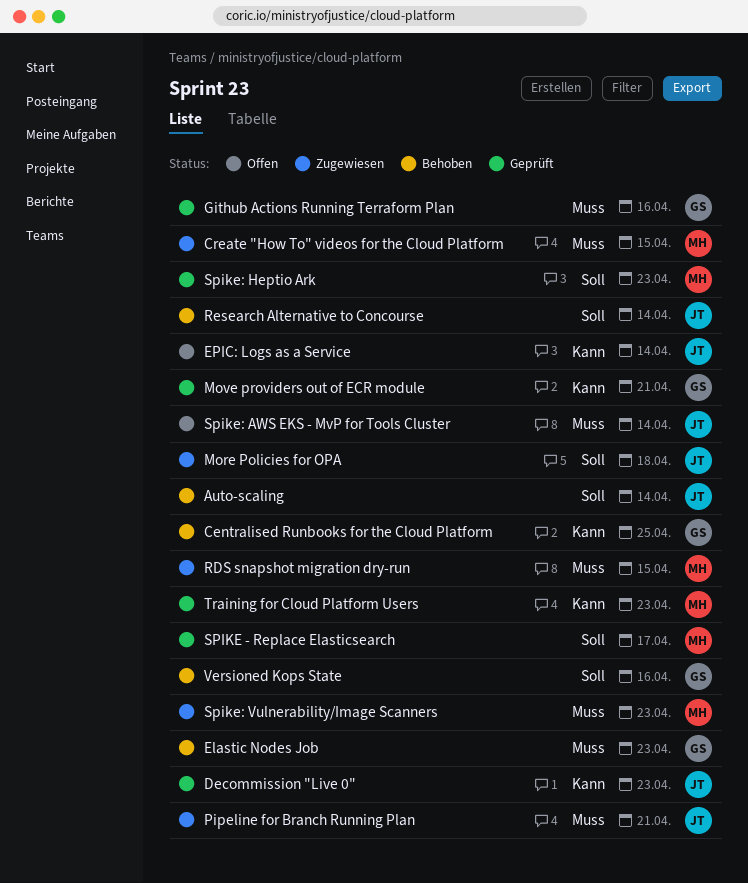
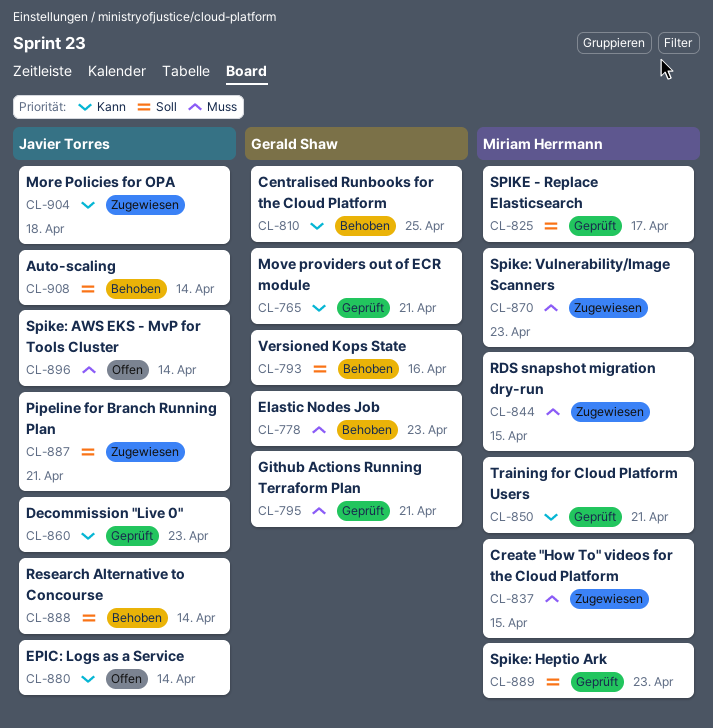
Github Actions Running Terraform Plan, due: Apr 16 -> Apr 21
More Policies for OPA, priority: Soll -> Kann
Pipeline for Branch Running Plan, priority: Muss -> Soll
Training for Cloud Platform Users, due: Apr 23 -> Apr 21

